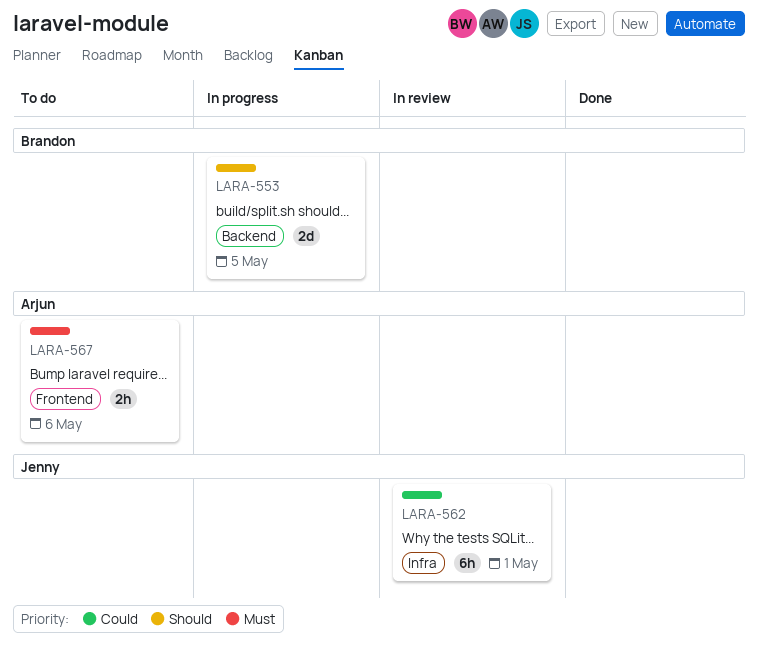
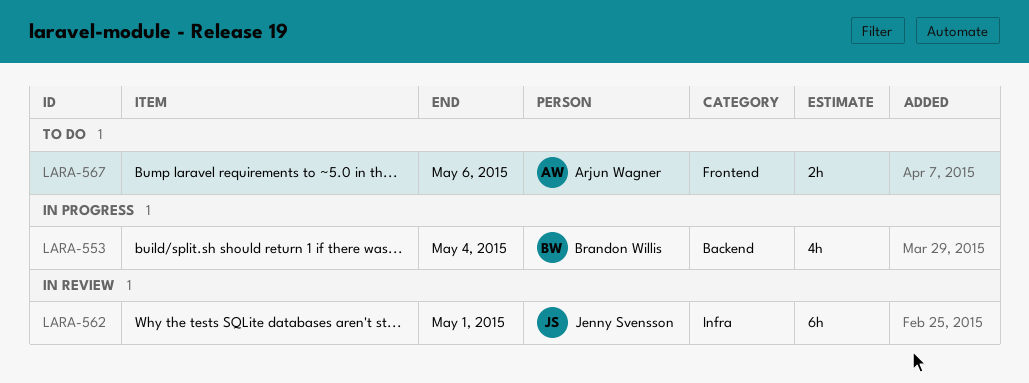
LARA-553, estimate: 2d -> 4h
LARA-553, due: May 5 -> May 4

